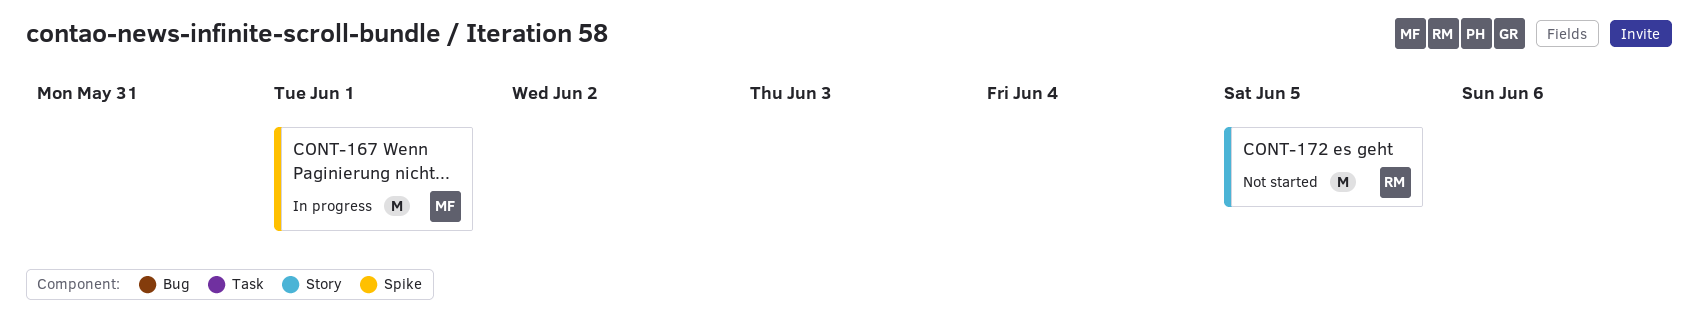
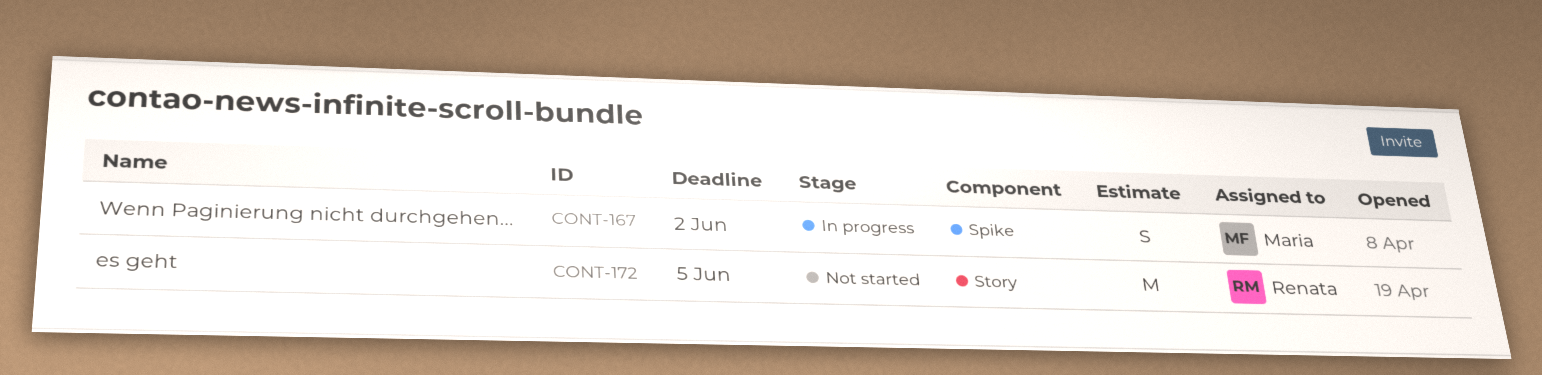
CONT-167, estimate: M -> S
CONT-167, due: Jun 1 -> Jun 2

